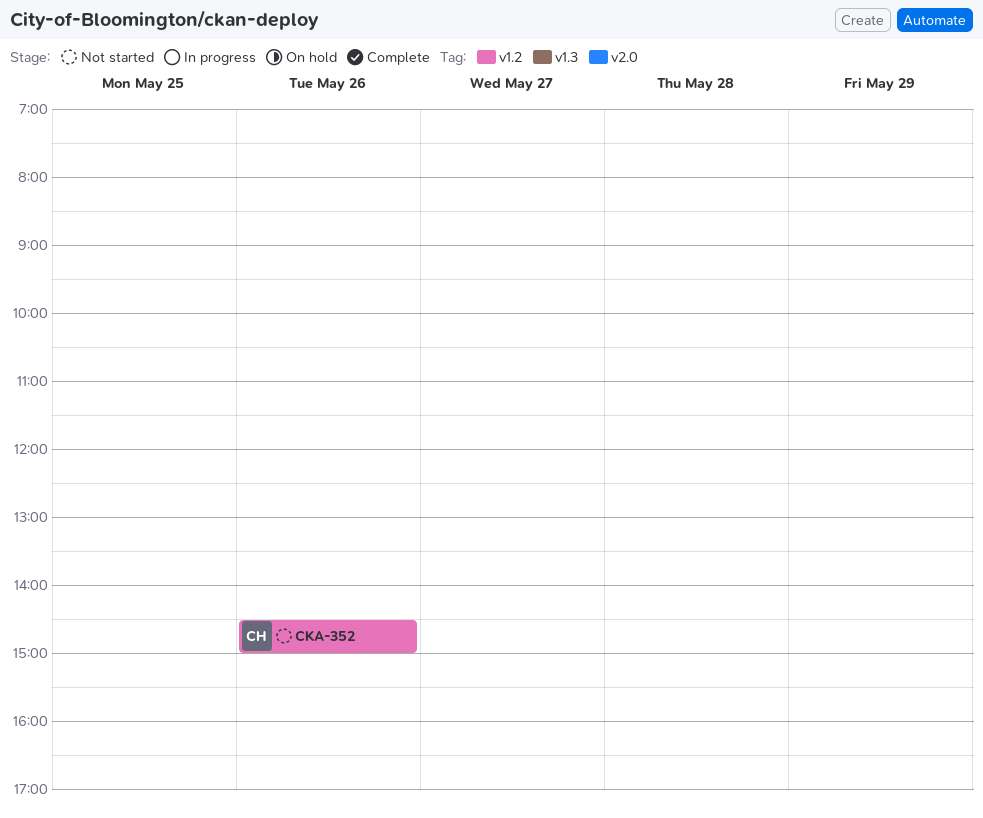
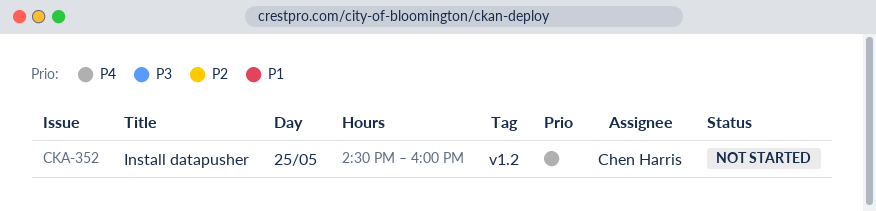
CKA-352, day: May 26 -> May 25
CKA-352, ends: 15:00 -> 16:00

